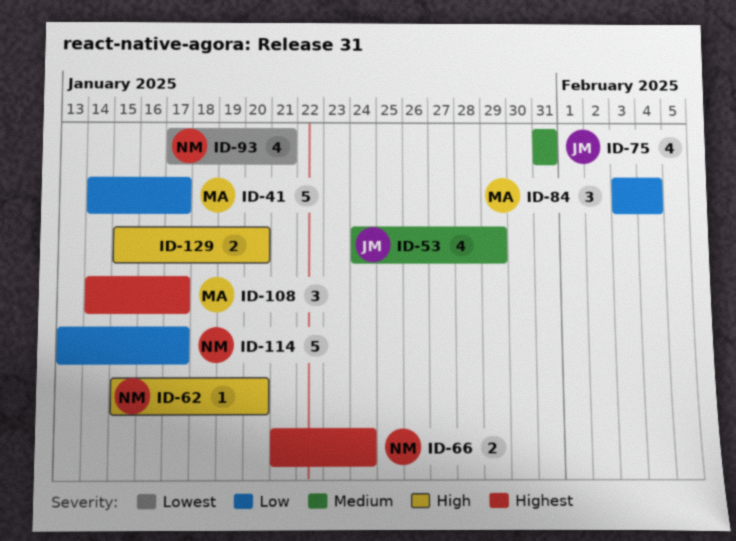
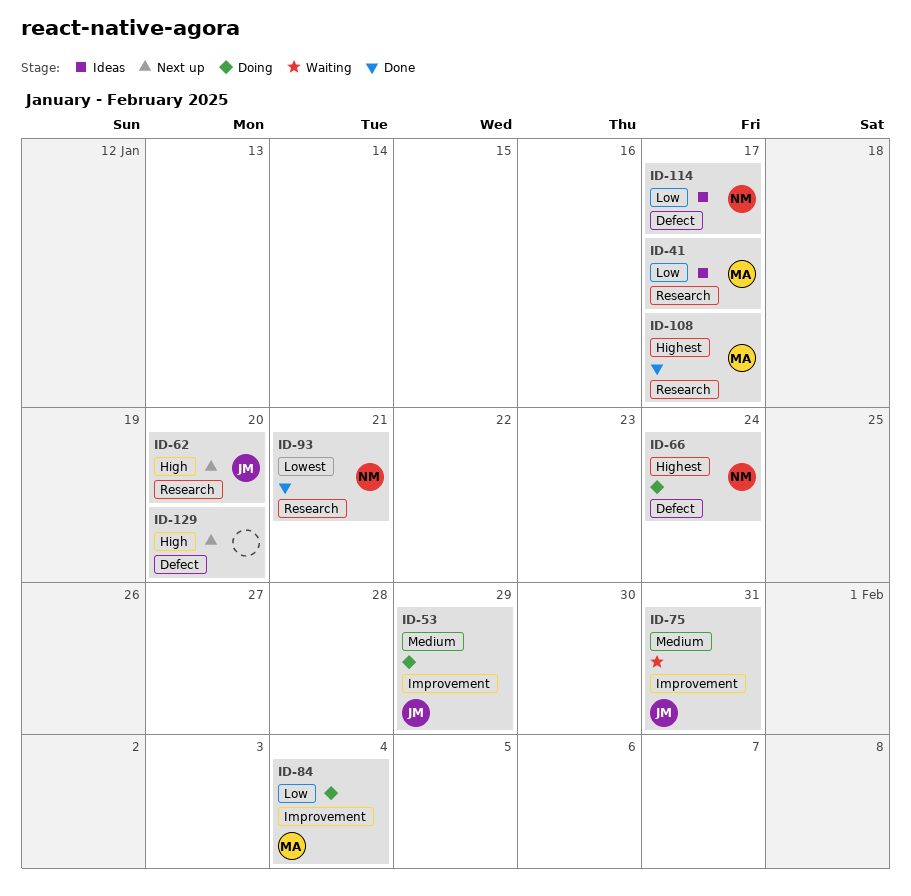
ID-62, owner: NM -> JM

